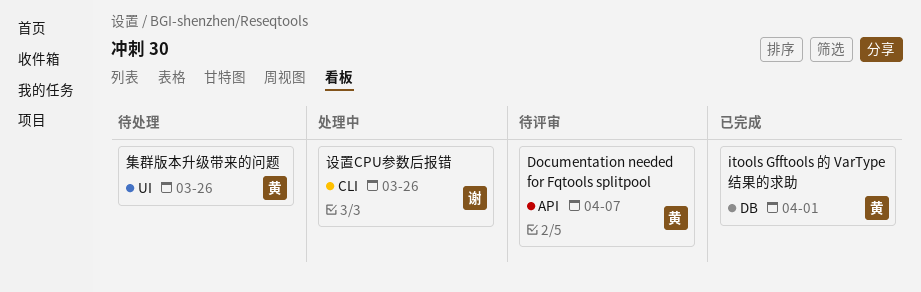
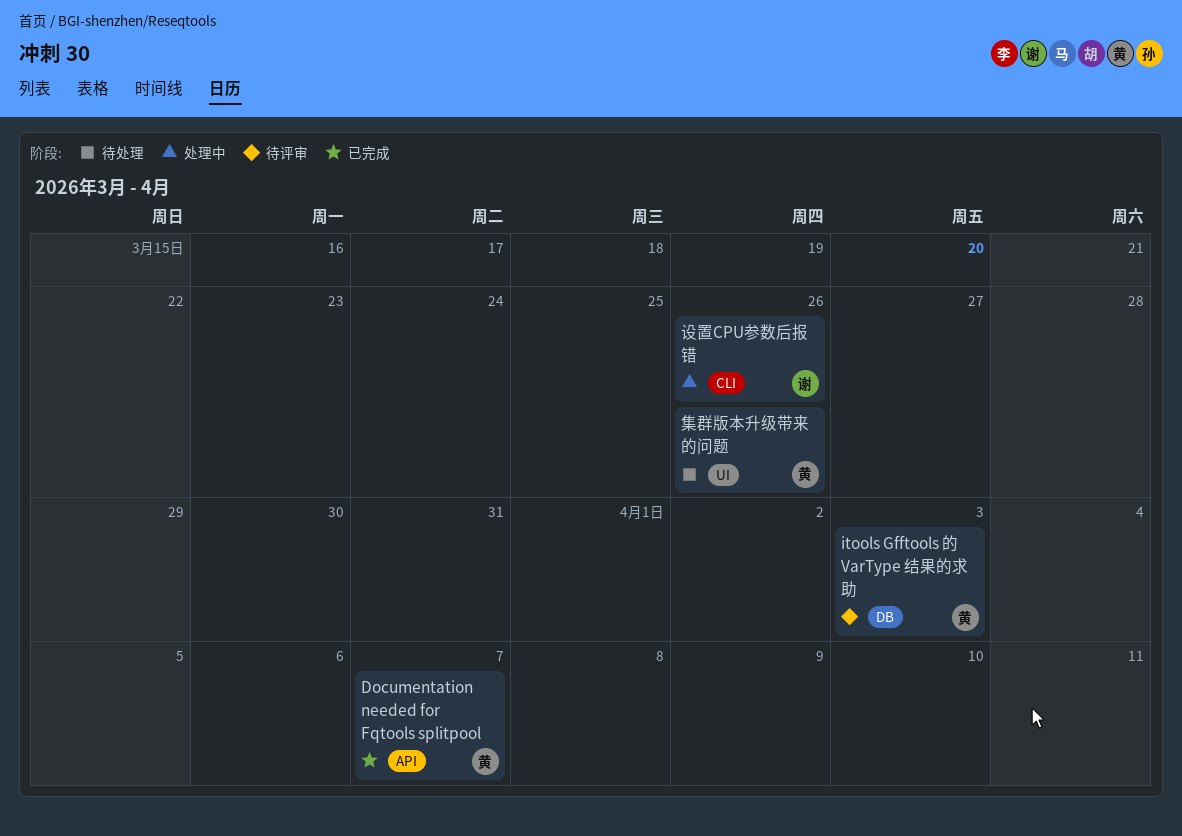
Documentation needed for Fqtools splitpool, status: 待评审 -> 已完成
itools Gfftools 的 VarType 结果的求助, status: 已完成 -> 待评审
itools Gfftools 的 VarType 结果的求助, due: Apr 1 -> Apr 3

